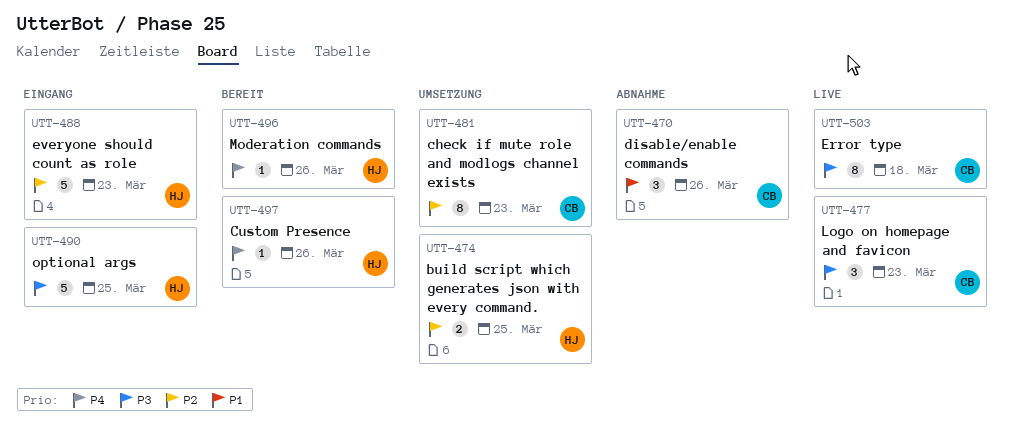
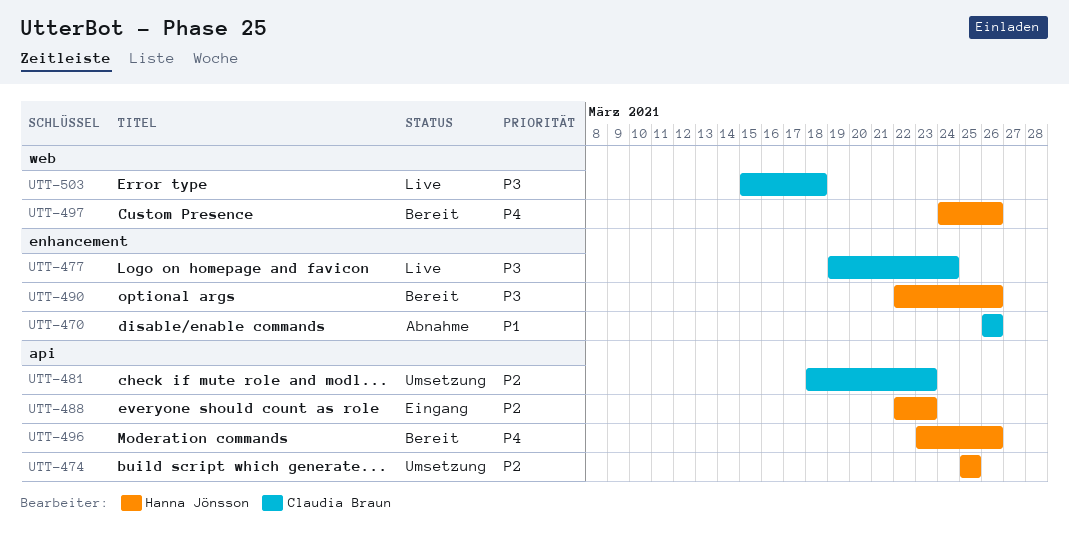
UTT-477, due: Mar 23 -> Mar 24
UTT-490, status: Eingang -> Bereit
UTT-490, due: Mar 25 -> Mar 26

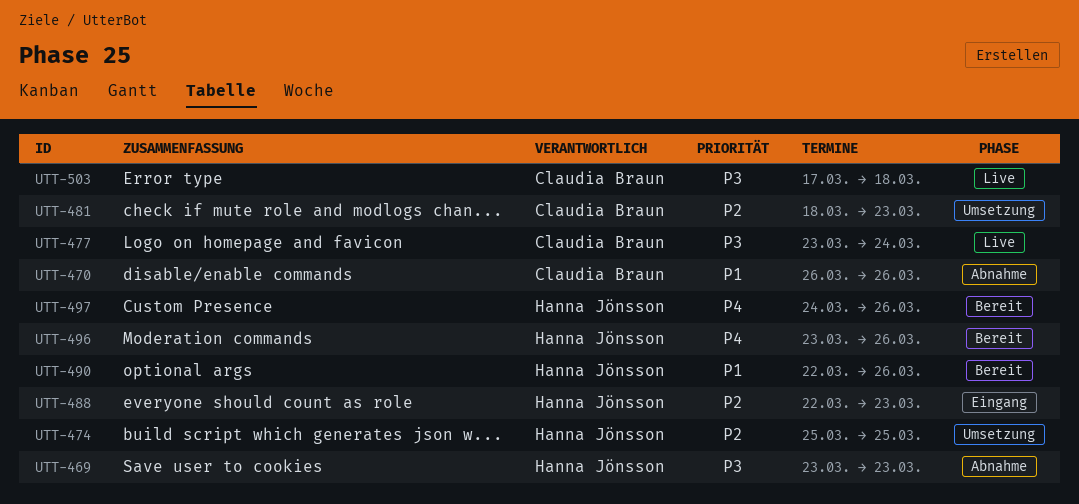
UTT-469: none -> present
UTT-477, start: Mar 19 -> Mar 23
UTT-490, priority: P3 -> P1
UTT-503, start: Mar 15 -> Mar 17

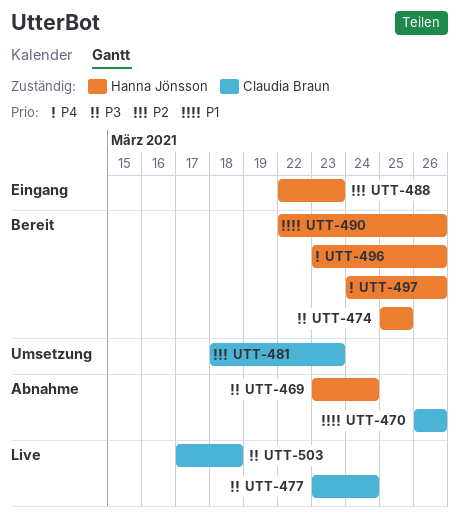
UTT-469, due: Mar 23 -> Mar 24
UTT-474, status: Umsetzung -> Bereit
UTT-474, priority: P2 -> P3

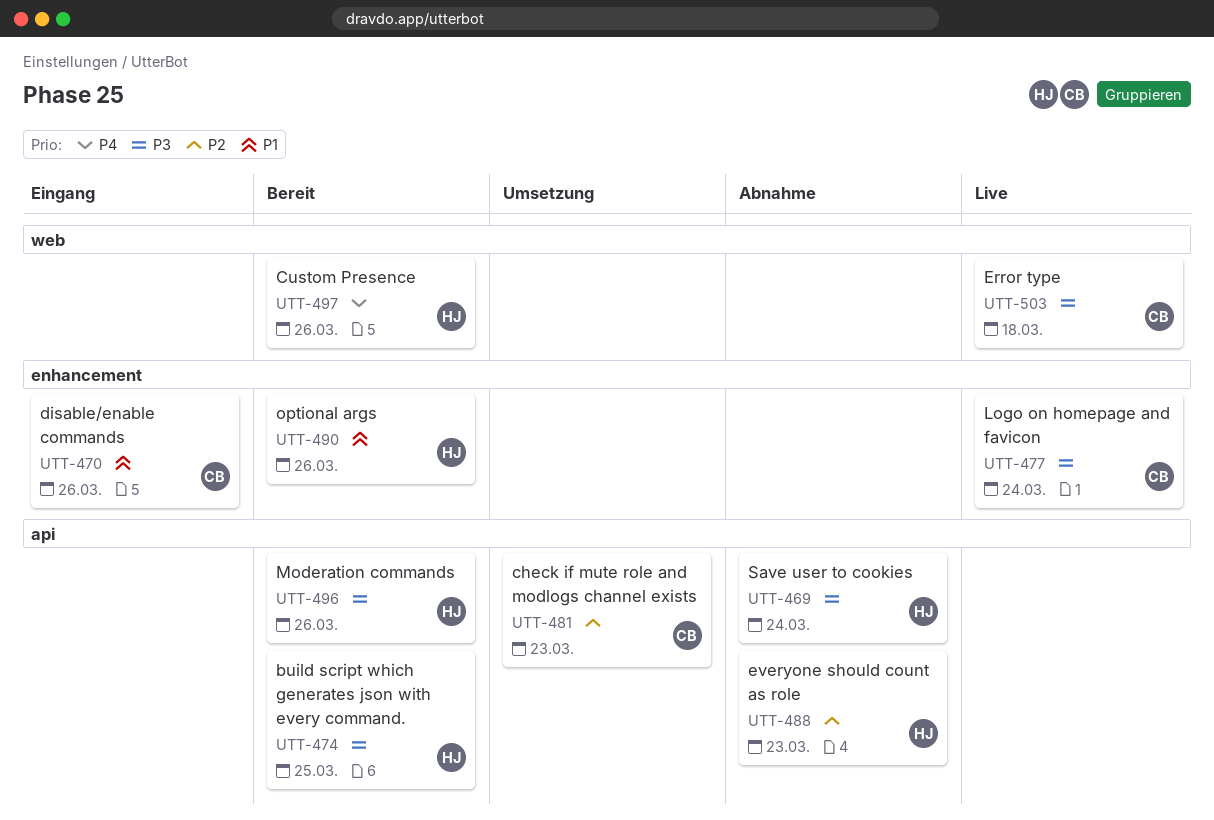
UTT-470, status: Abnahme -> Eingang
UTT-488, status: Eingang -> Abnahme
UTT-496, priority: P4 -> P3

